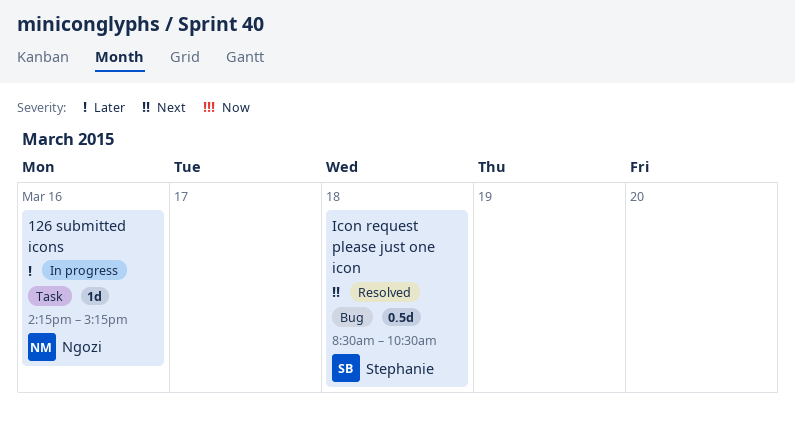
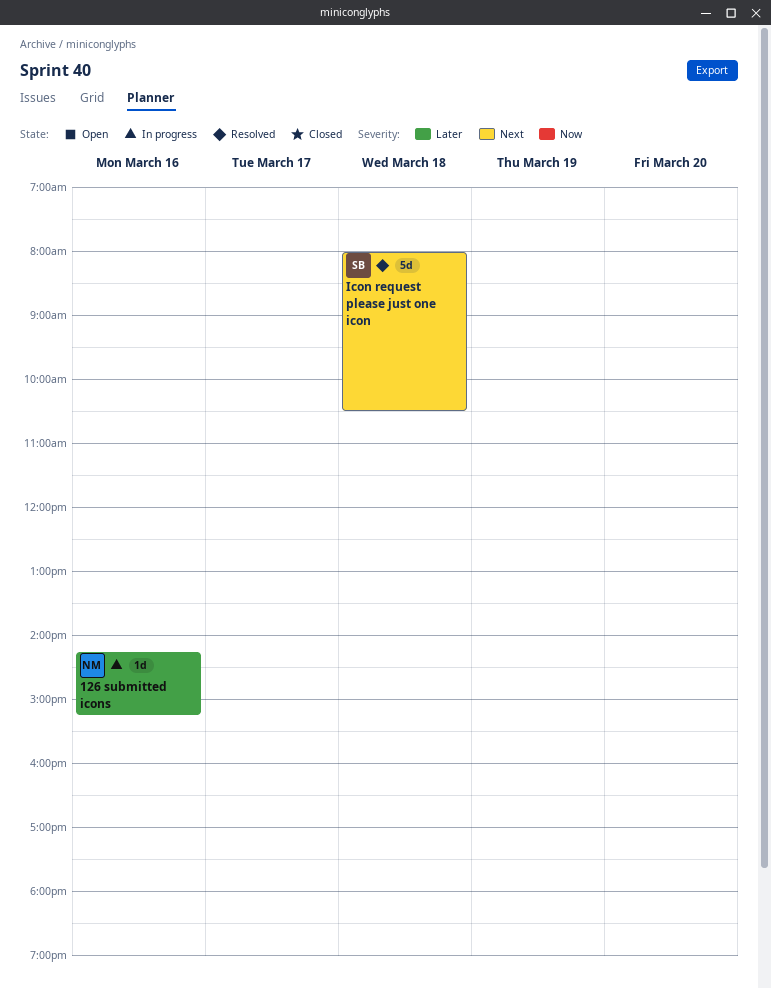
Icon request please just one icon, estimate: 0.5d -> 5d
Icon request please just one icon, begins: 08:30 -> 08:00

